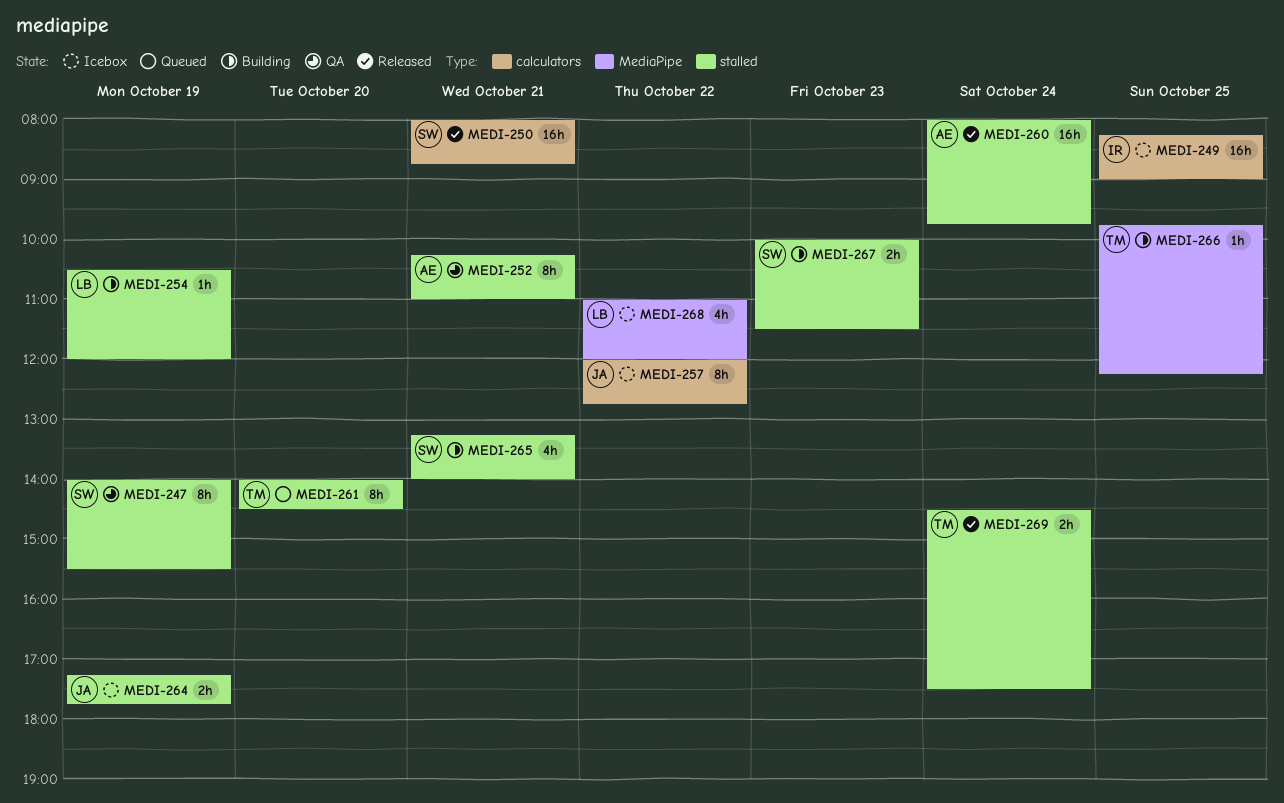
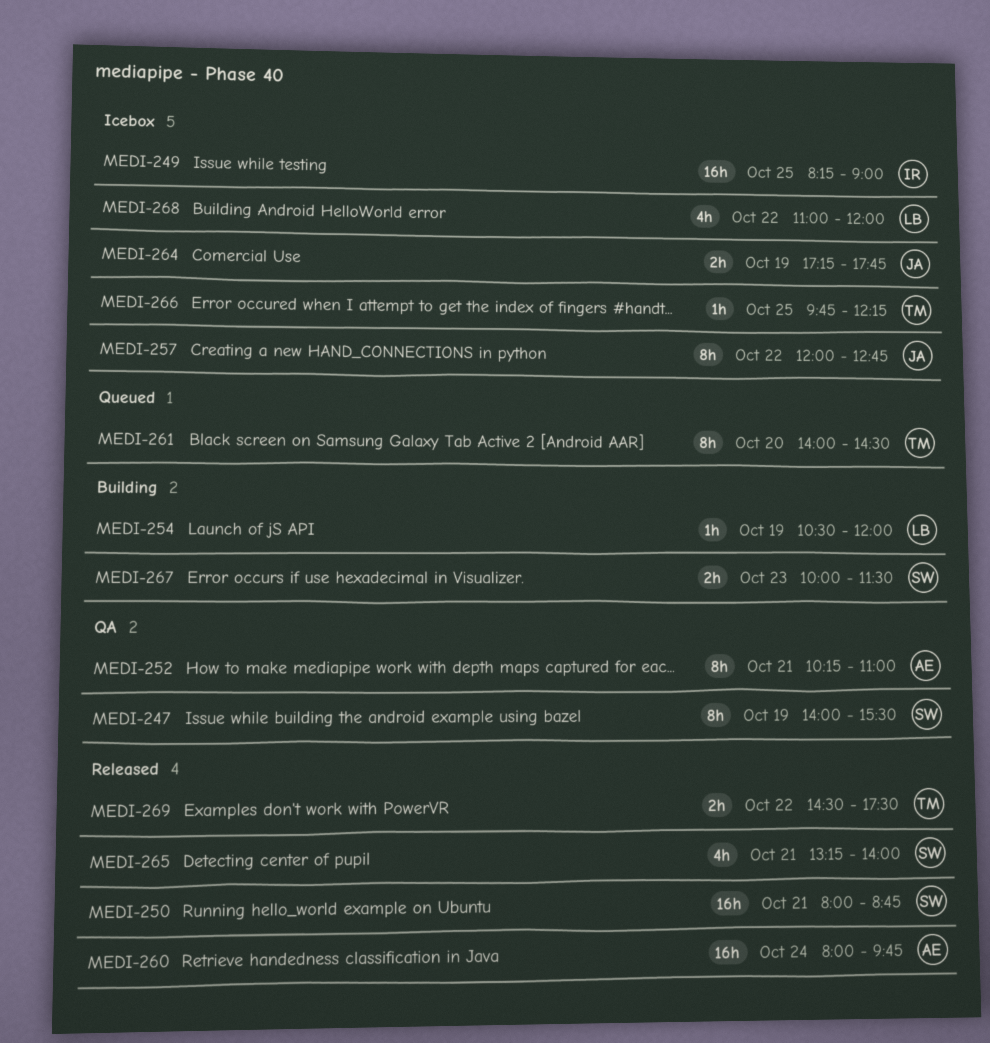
MEDI-265, status: Building -> Released
MEDI-266, status: Building -> Icebox
MEDI-269, day: Oct 24 -> Oct 22

